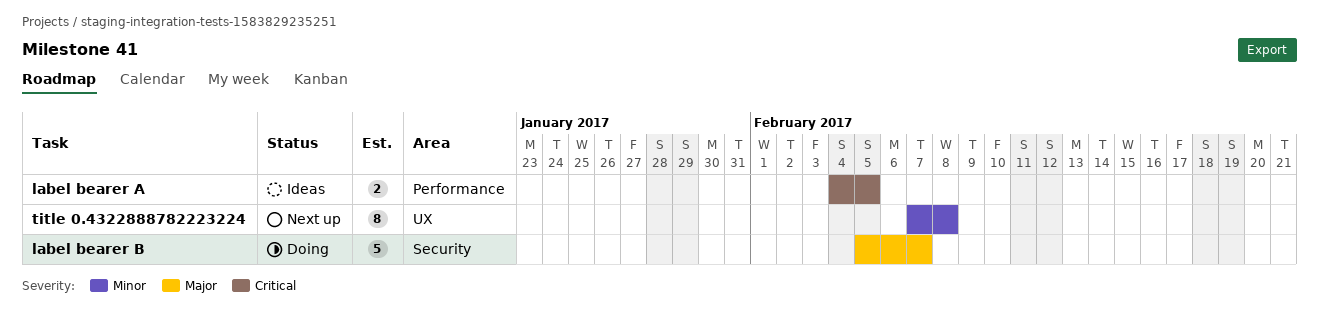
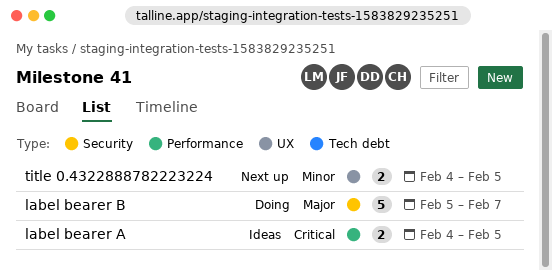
title 0.4322888782223224, estimate: 8 -> 2
title 0.4322888782223224, start: Feb 7 -> Feb 4
title 0.4322888782223224, due: Feb 8 -> Feb 5

